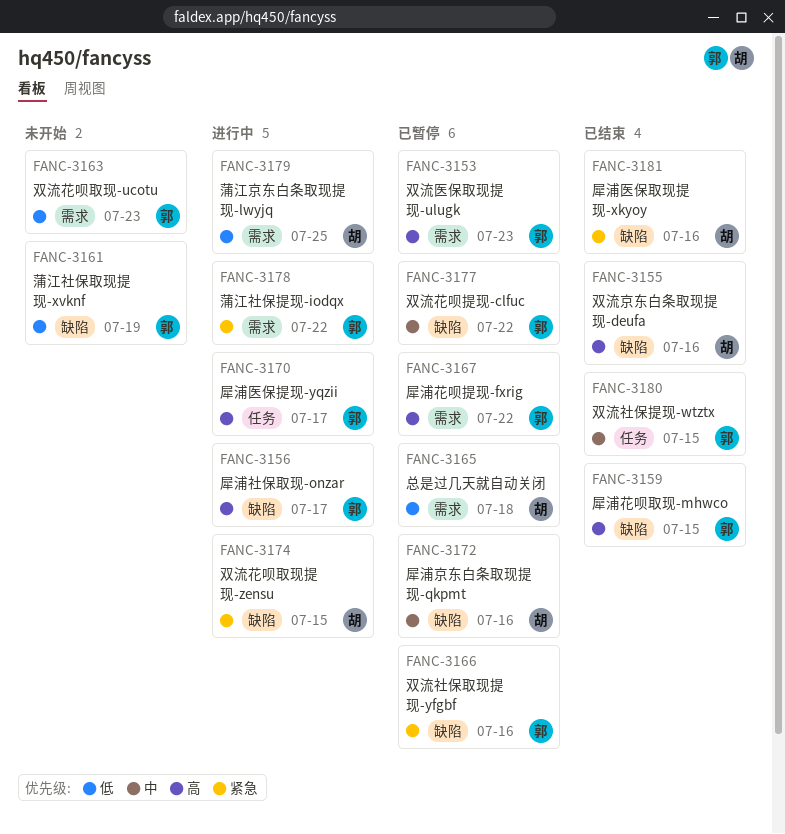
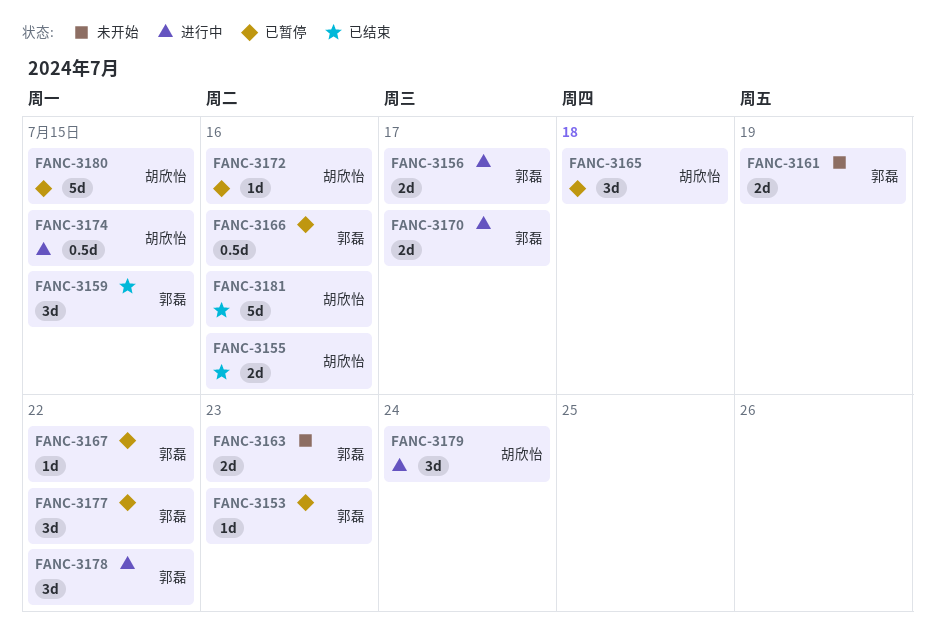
FANC-3179, due: Jul 25 -> Jul 24
FANC-3180, status: 已结束 -> 已暂停
FANC-3180, owner: 郭磊 -> 胡欣怡

